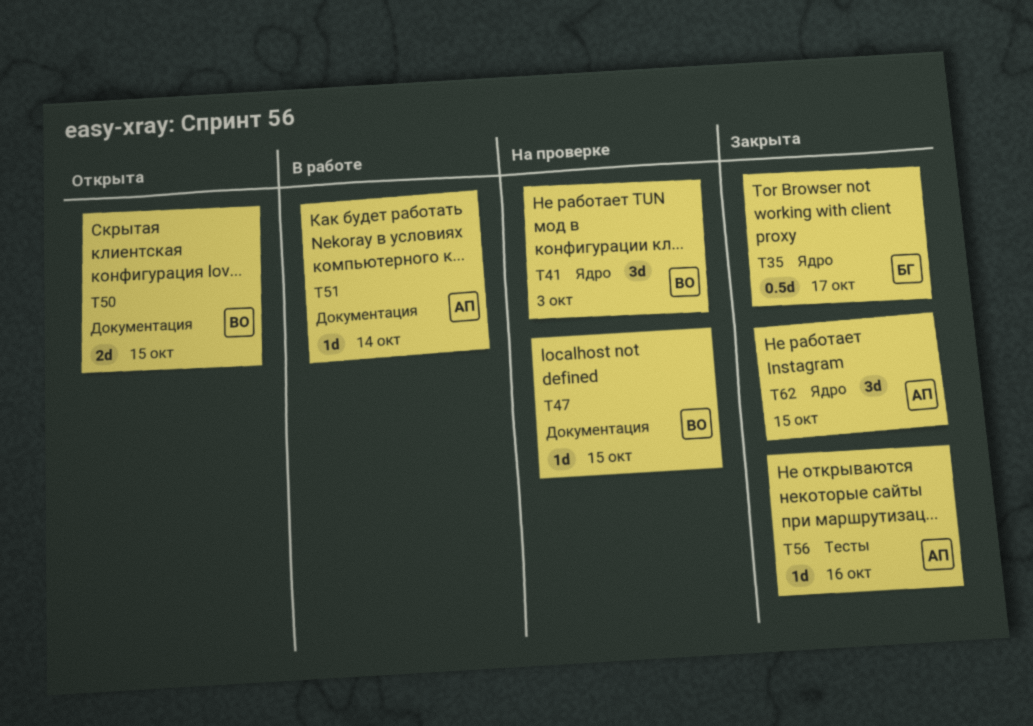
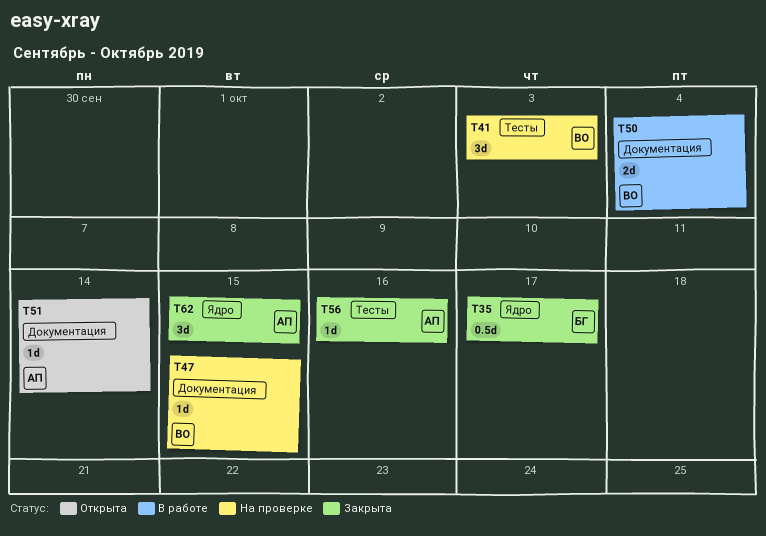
T41, label: Ядро -> Тесты
T50, status: Открыта -> В работе
T50, due: Oct 15 -> Oct 4
T51, status: В работе -> Открыта

